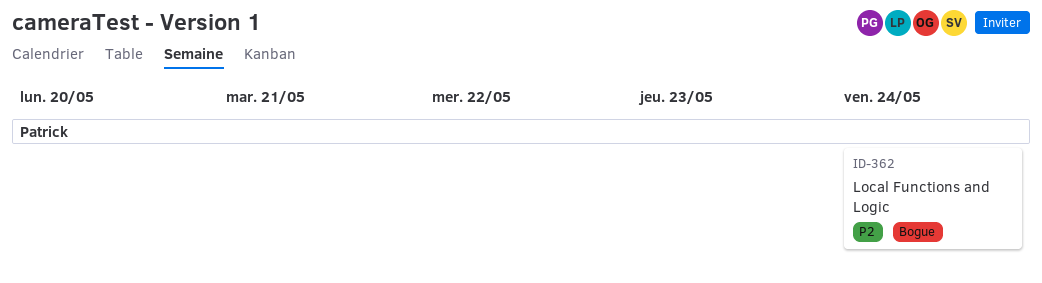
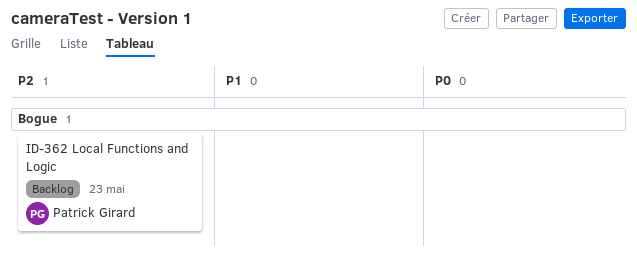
ID-362, due: May 24 -> May 23

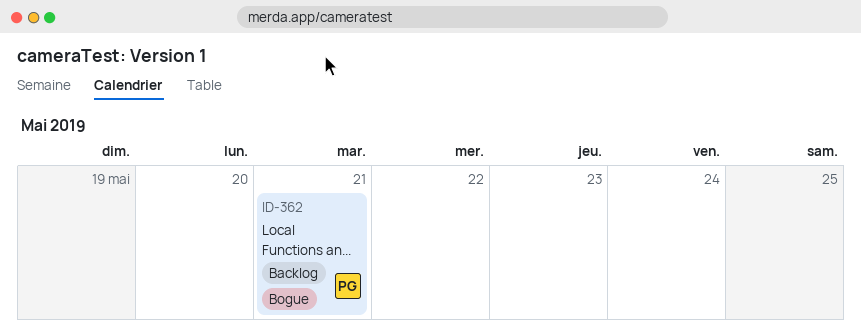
ID-362, due: May 23 -> May 21

